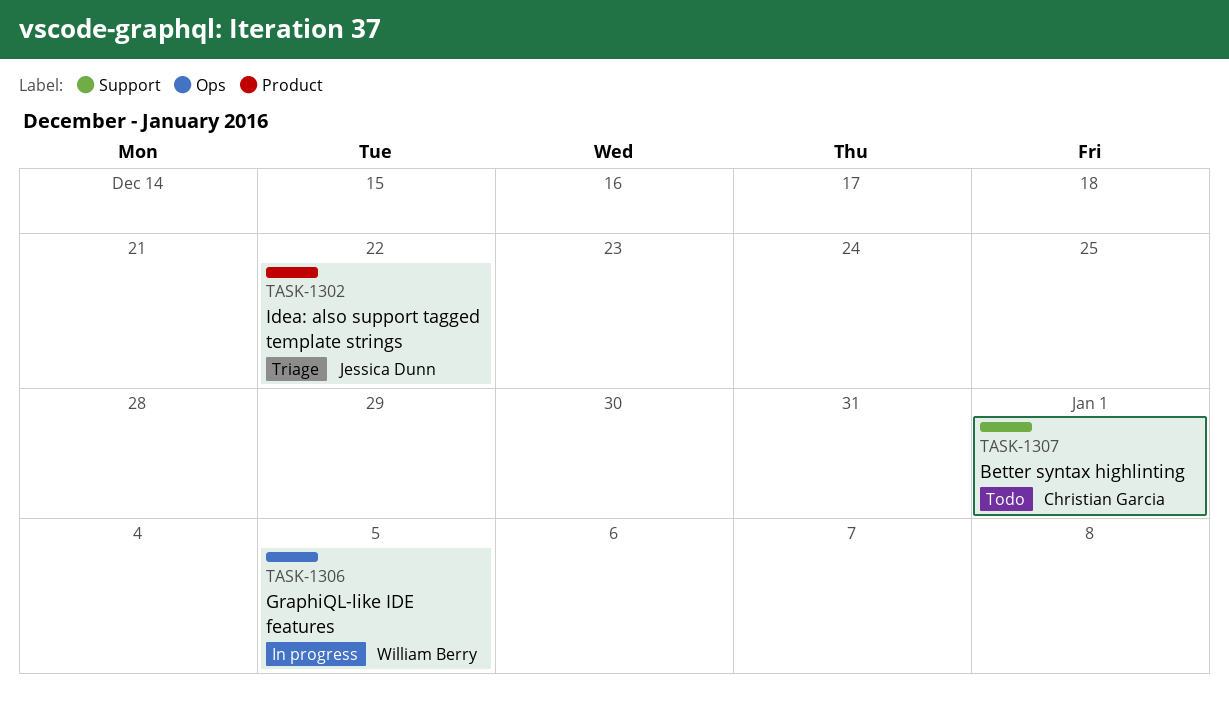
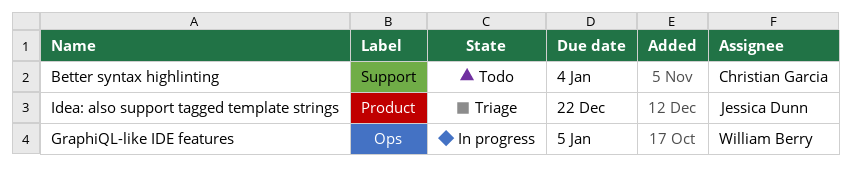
Better syntax highlinting, due: Jan 1 -> Jan 4

